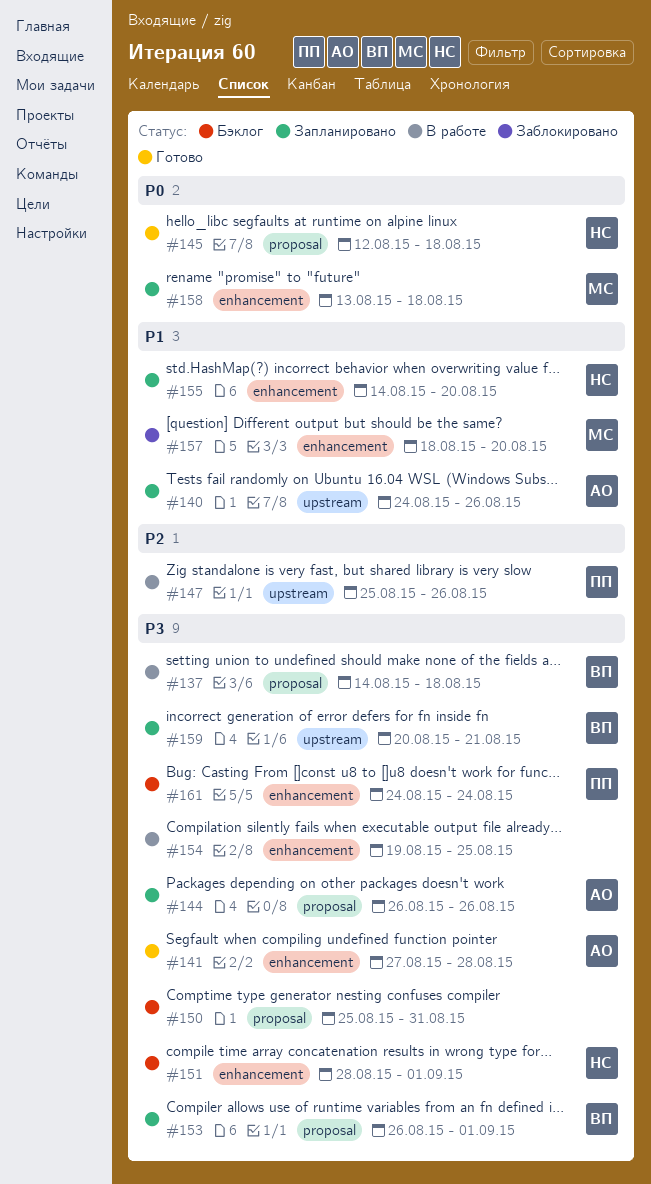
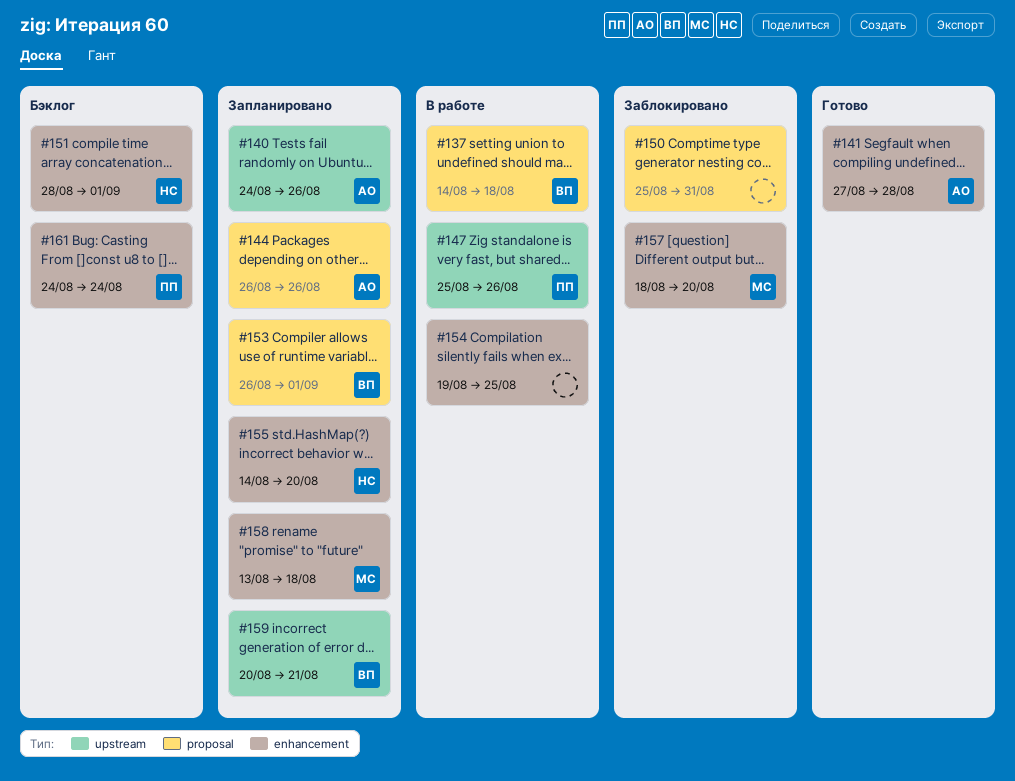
#145: present -> none
#150, status: Бэклог -> Заблокировано

